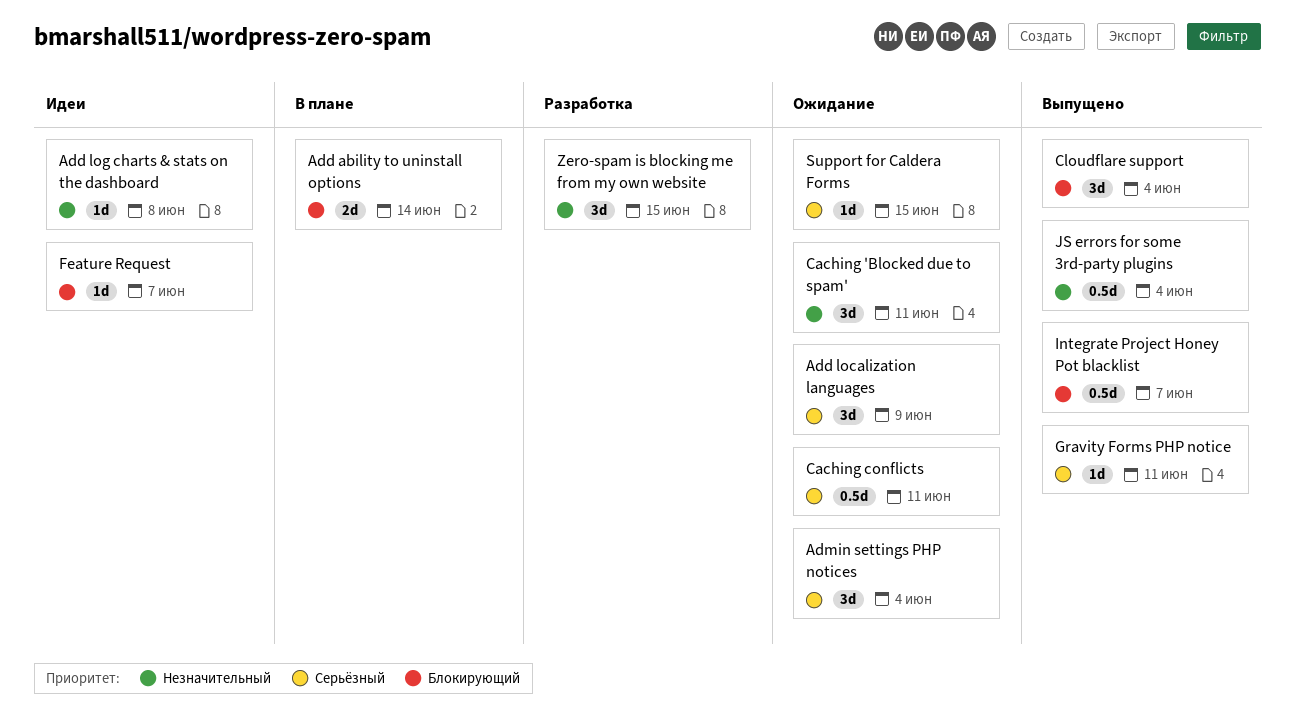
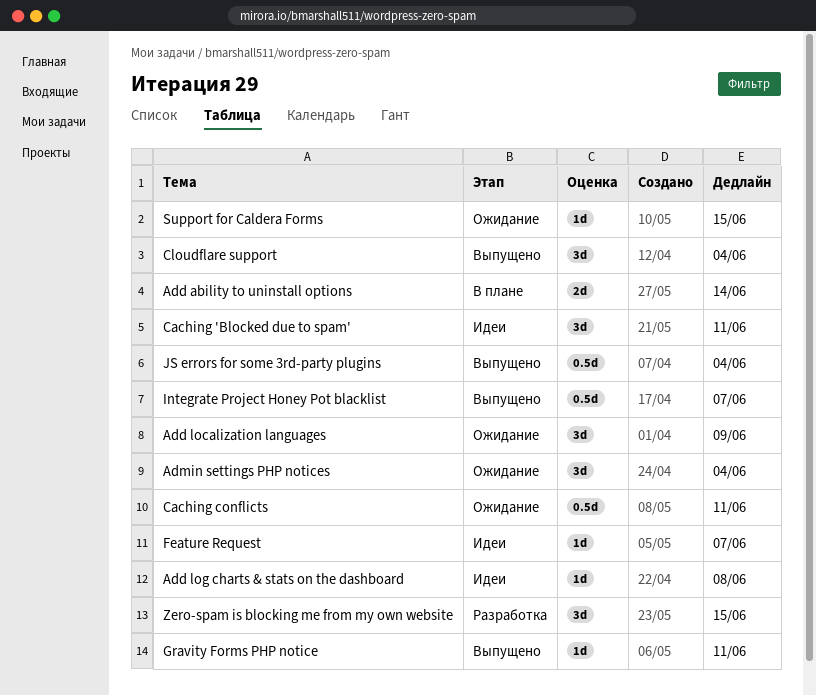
Caching 'Blocked due to spam', status: Ожидание -> Идеи

